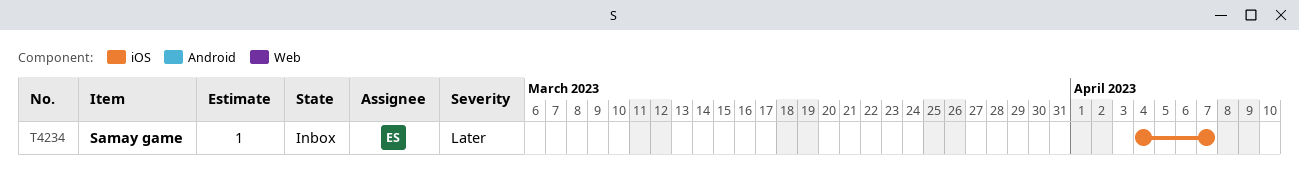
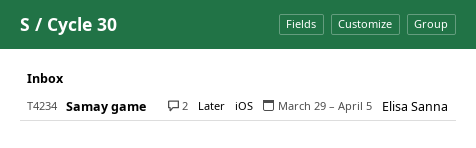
T4234, start: Apr 4 -> Mar 29
T4234, due: Apr 7 -> Apr 5

